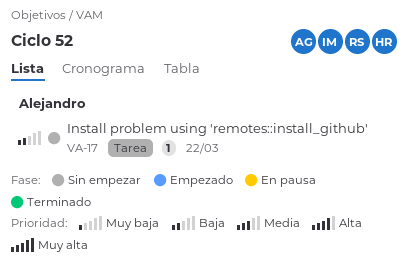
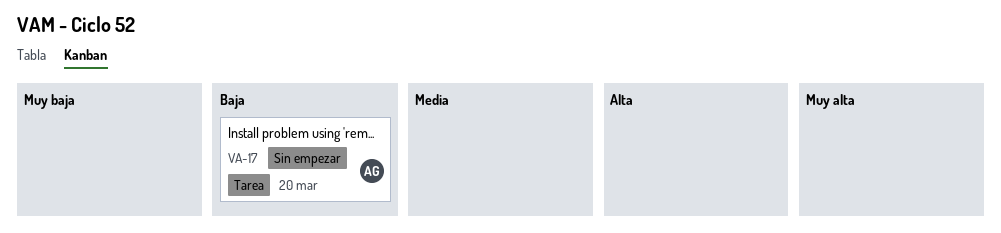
VA-17, due: Mar 22 -> Mar 20

